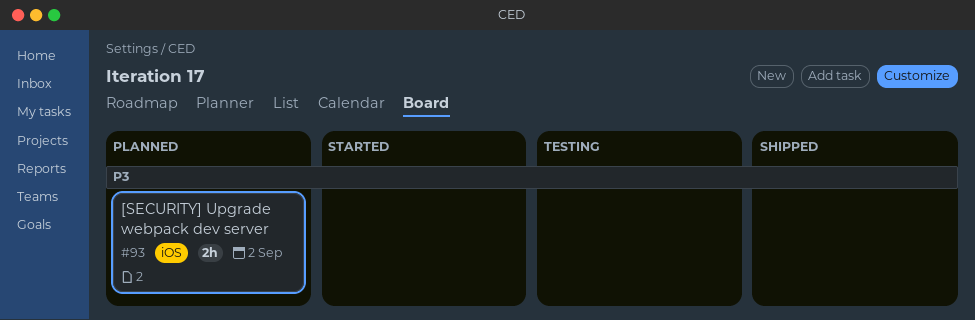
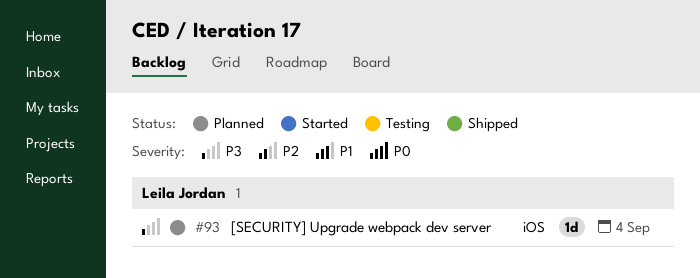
#93, estimate: 2h -> 1d
#93, due: Sep 2 -> Sep 4

